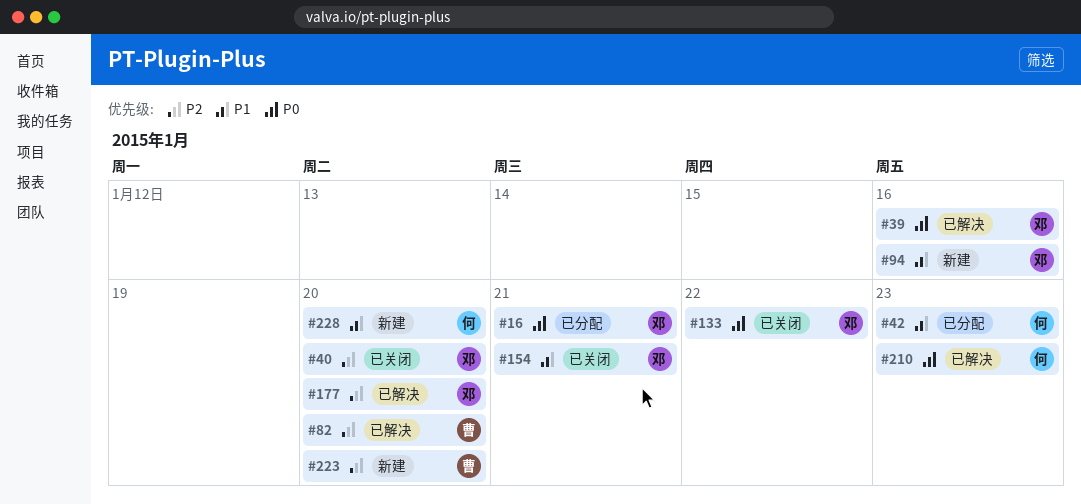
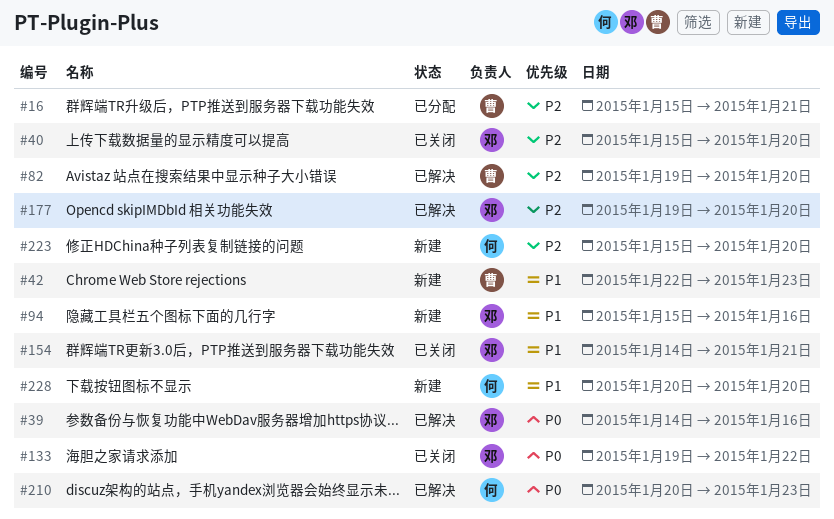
#16, owner: 邓 -> 曹
#16, priority: P0 -> P2
#42, status: 已分配 -> 新建
#42, owner: 何 -> 曹
#223, owner: 曹 -> 何

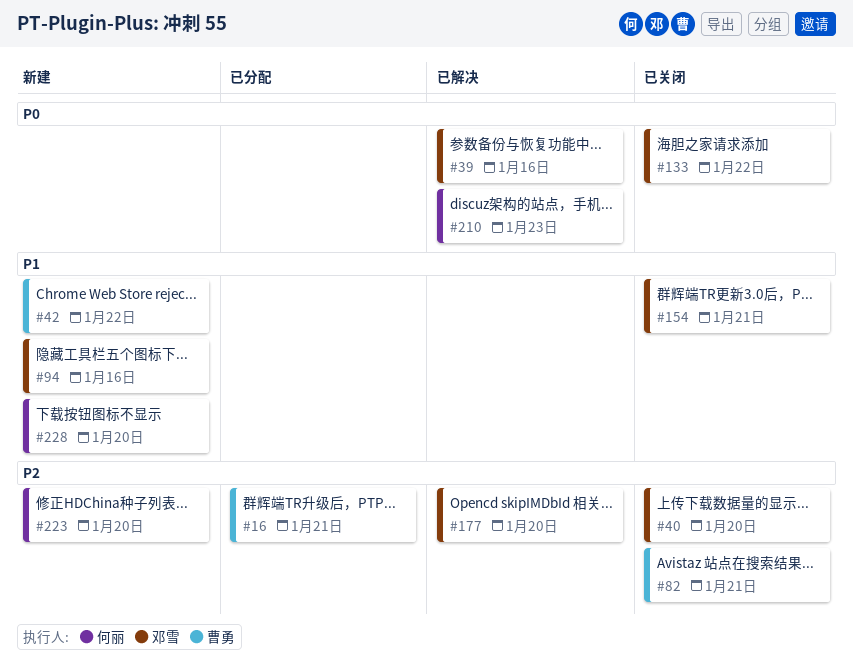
#42, due: Jan 23 -> Jan 22
#82, status: 已解决 -> 已关闭
#82, due: Jan 20 -> Jan 21

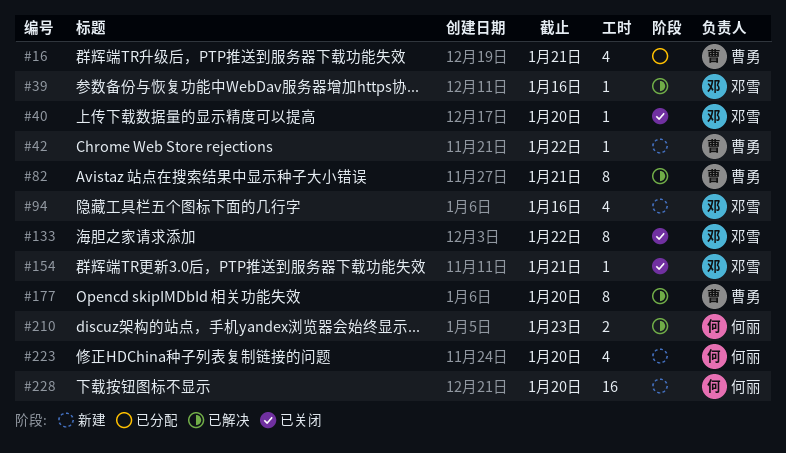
#82, status: 已关闭 -> 已解决
#177, owner: 邓雪 -> 曹勇

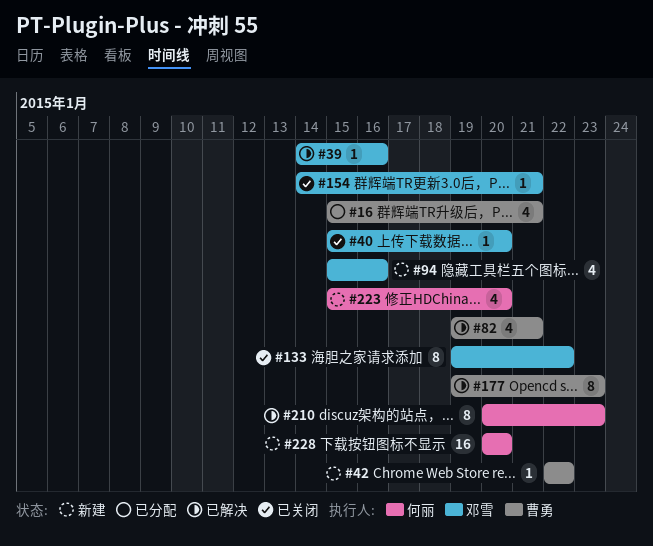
#82, estimate: 8 -> 4
#177, due: Jan 20 -> Jan 23
#210, estimate: 2 -> 8

